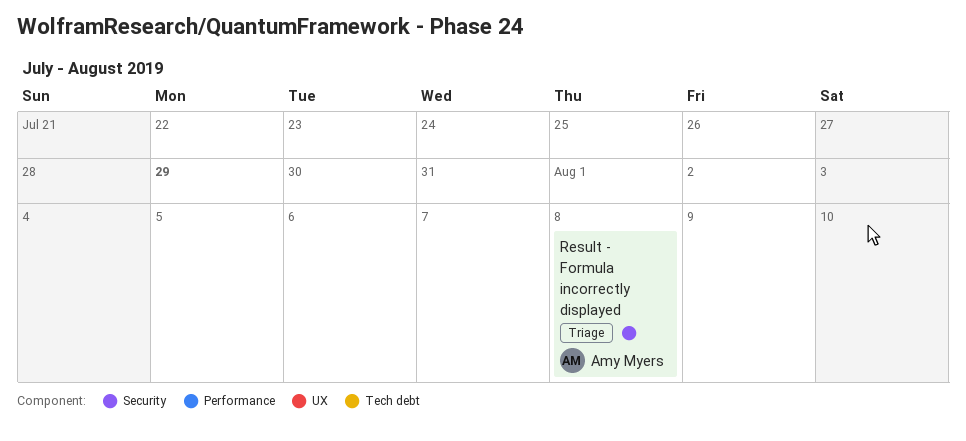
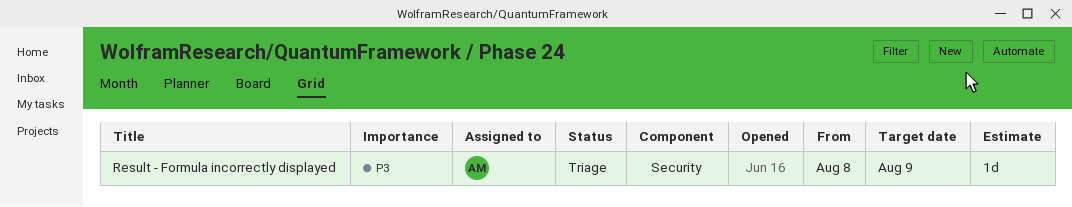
Result - Formula incorrectly displayed, due: Aug 8 -> Aug 9

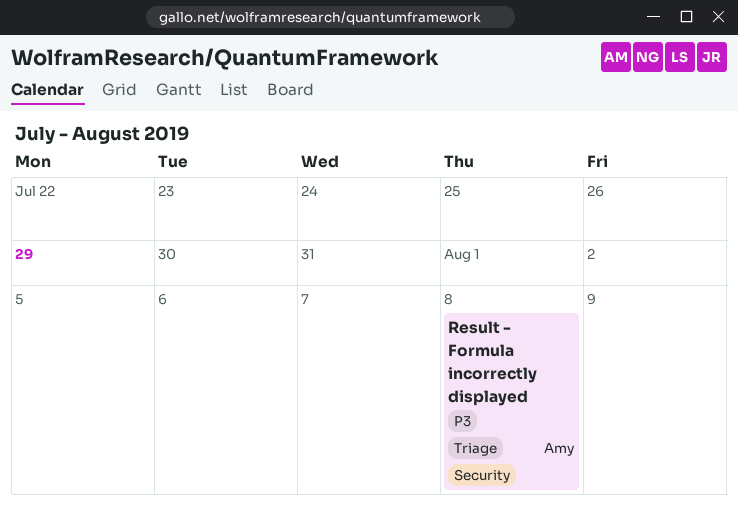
Result - Formula incorrectly displayed, due: Aug 9 -> Aug 8

